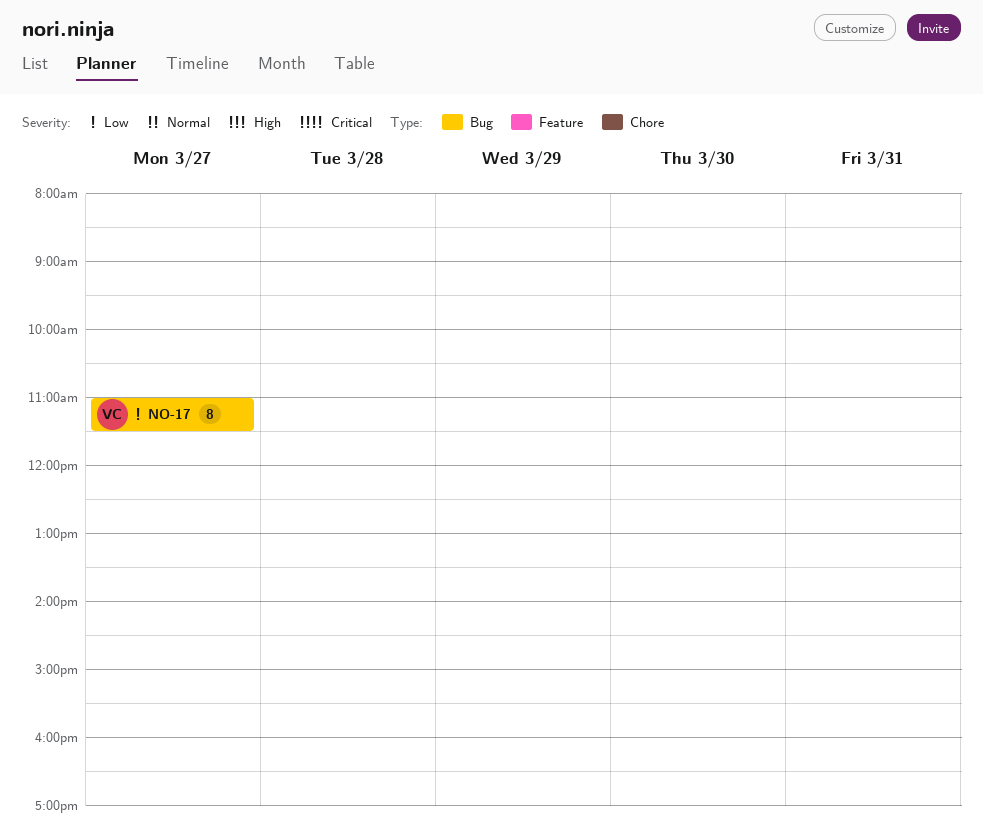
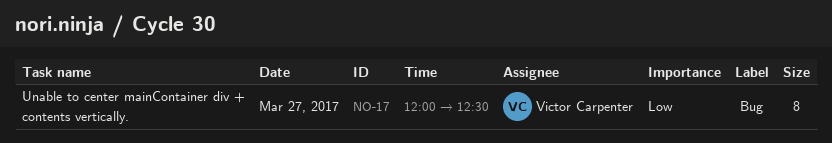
NO-17, begins: 11:00 -> 12:00
NO-17, ends: 11:30 -> 12:30

